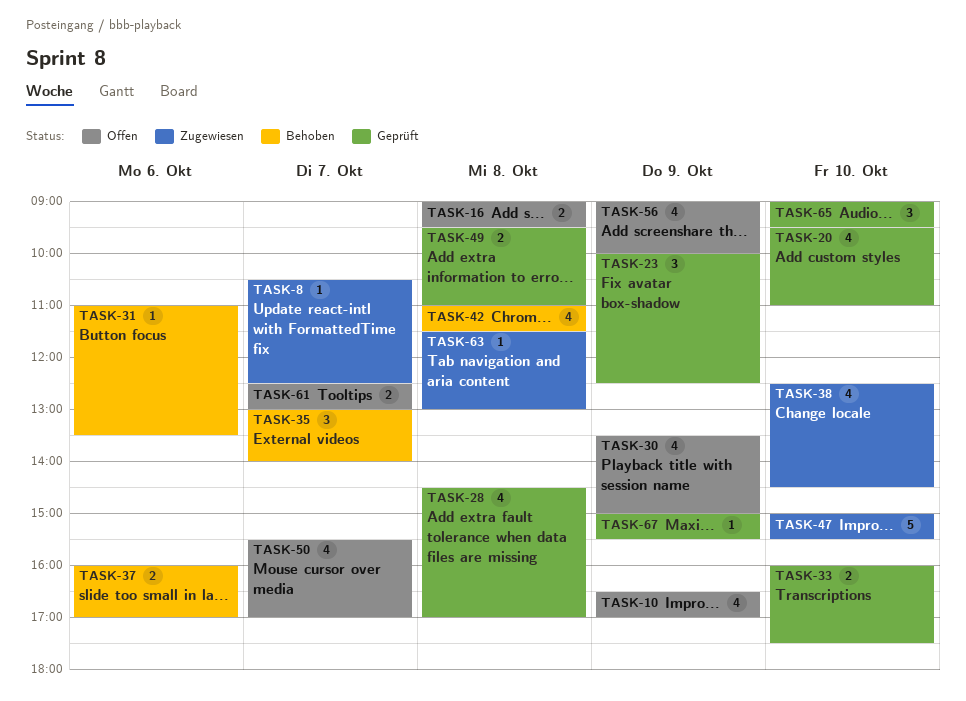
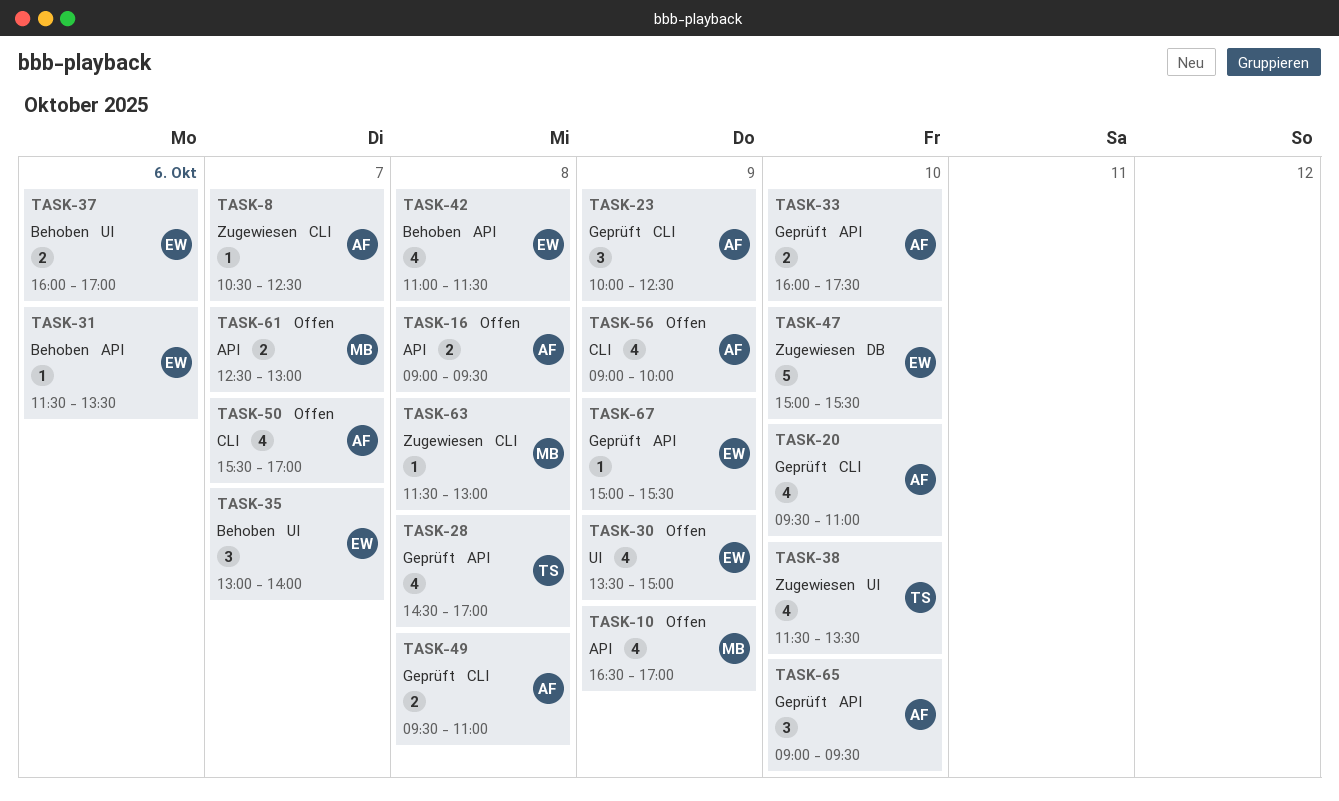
TASK-31, begins: 11:00 -> 11:30
TASK-38, begins: 12:30 -> 11:30
TASK-38, ends: 14:30 -> 13:30

